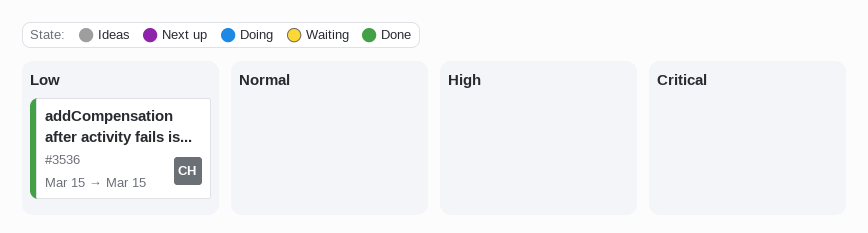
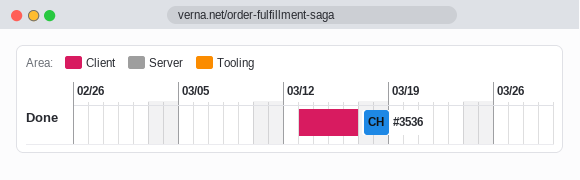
#3536, start: Mar 15 -> Mar 13
#3536, due: Mar 15 -> Mar 16

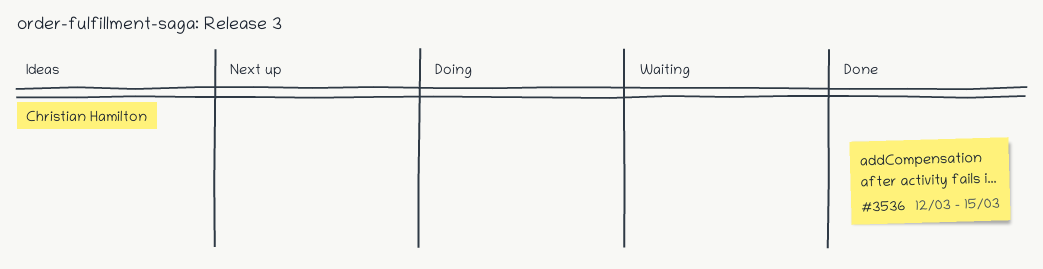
#3536, start: Mar 13 -> Mar 12
#3536, due: Mar 16 -> Mar 15

